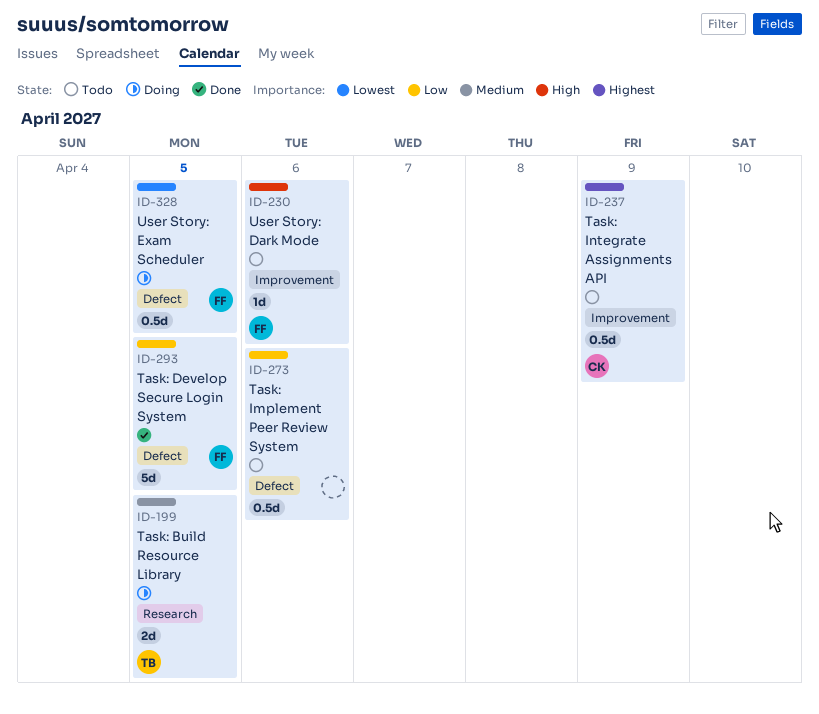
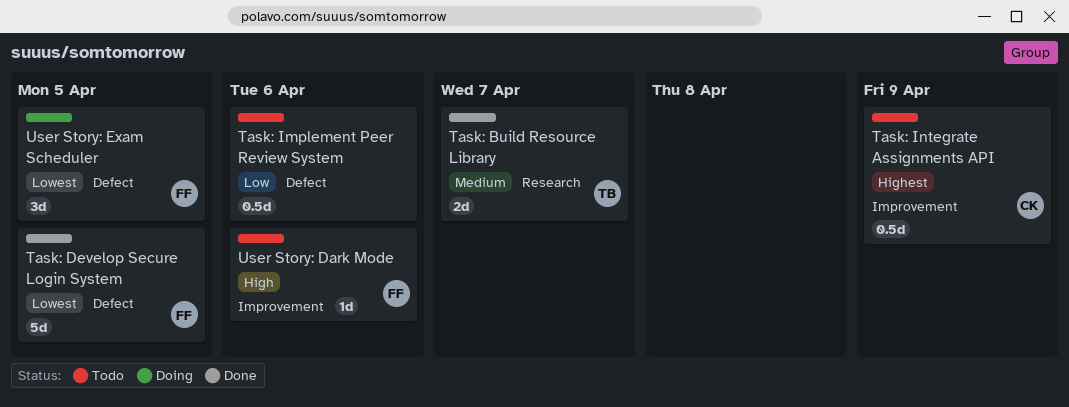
Task: Build Resource Library, status: Doing -> Done
Task: Build Resource Library, due: Apr 5 -> Apr 7
Task: Develop Secure Login System, priority: Low -> Lowest
User Story: Exam Scheduler, estimate: 0.5d -> 3d

